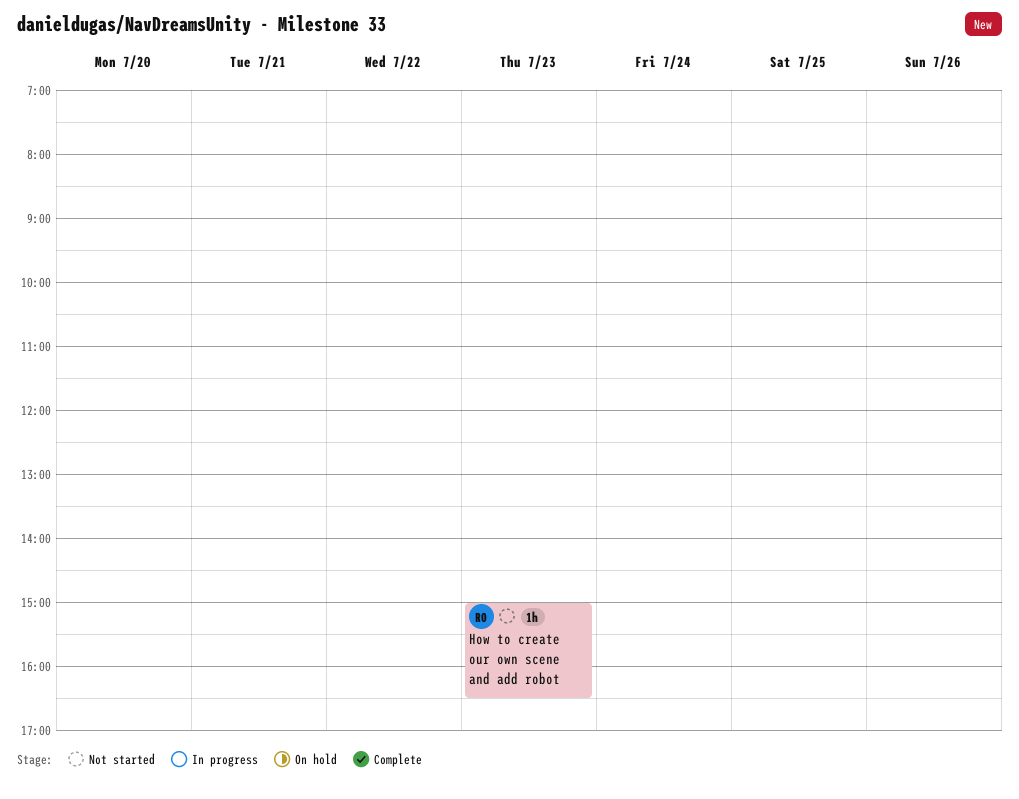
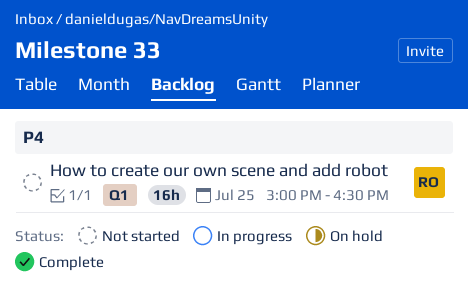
How to create our own scene and add robot, estimate: 1h -> 16h
How to create our own scene and add robot, day: Jul 23 -> Jul 25

